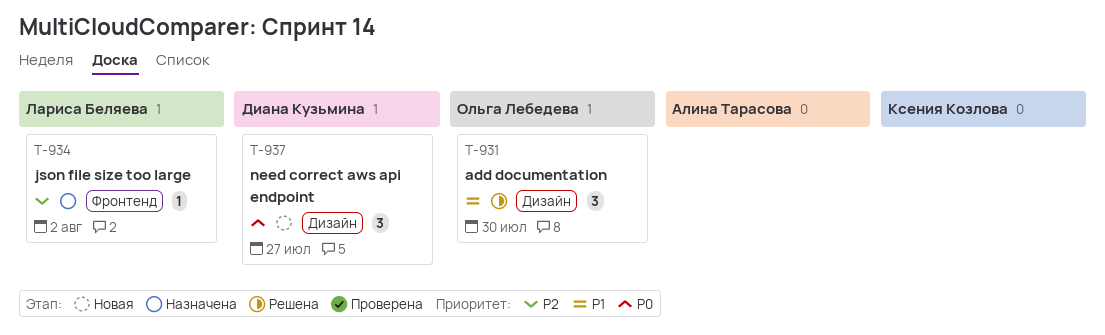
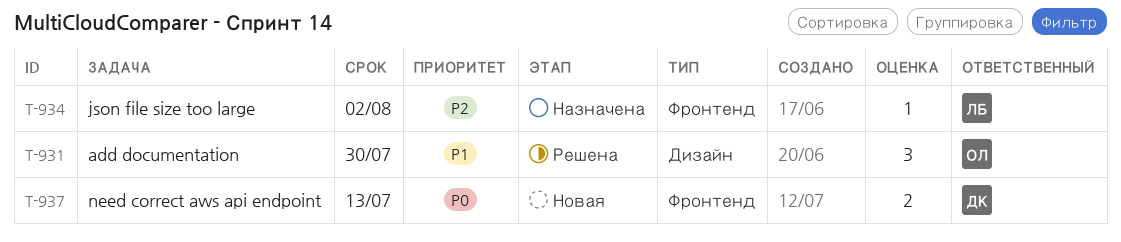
T-937, label: Дизайн -> Фронтенд
T-937, estimate: 3 -> 2
T-937, due: Jul 27 -> Jul 13

